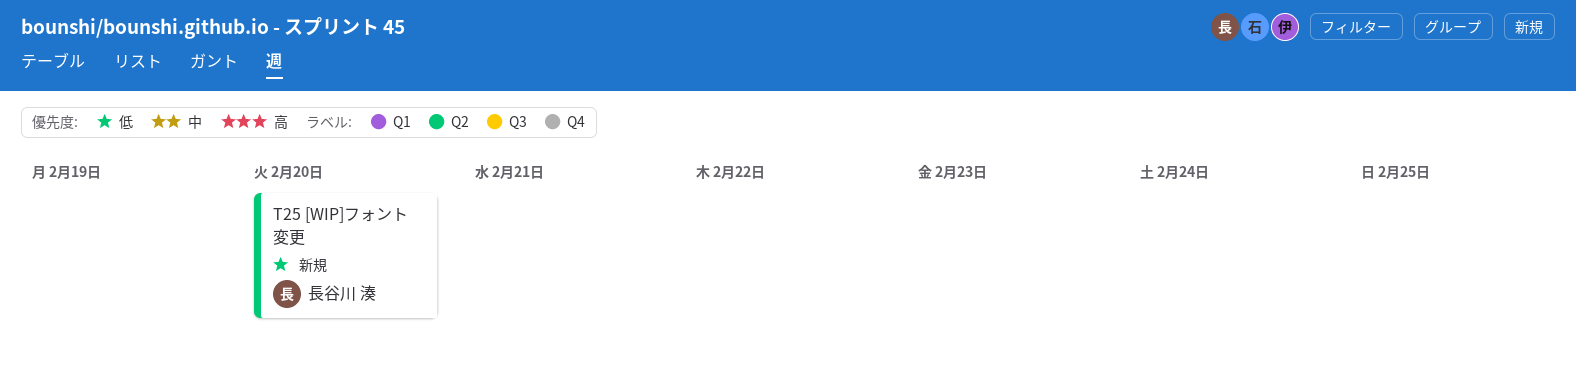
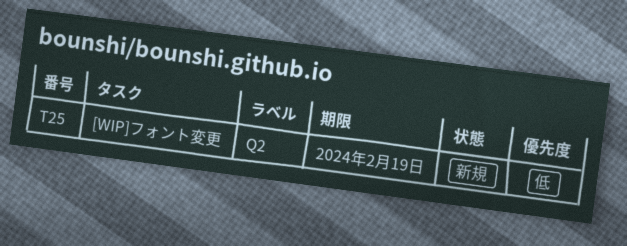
T25, due: Feb 20 -> Feb 19

